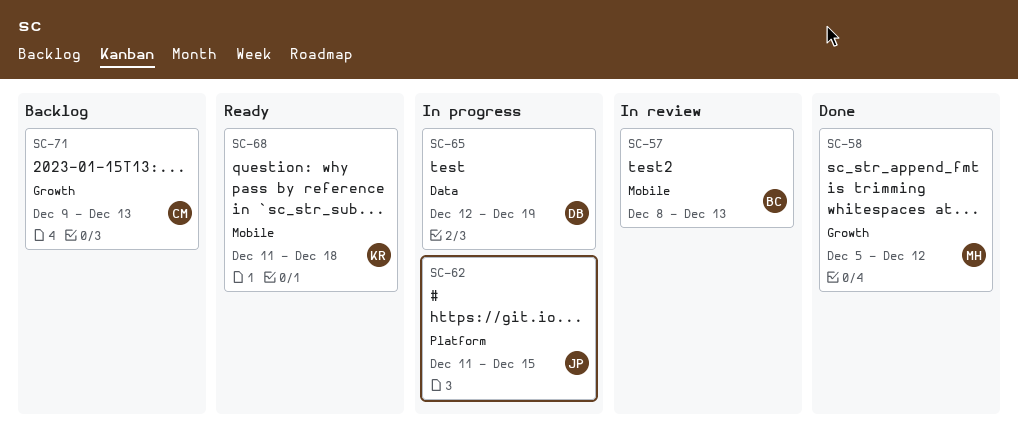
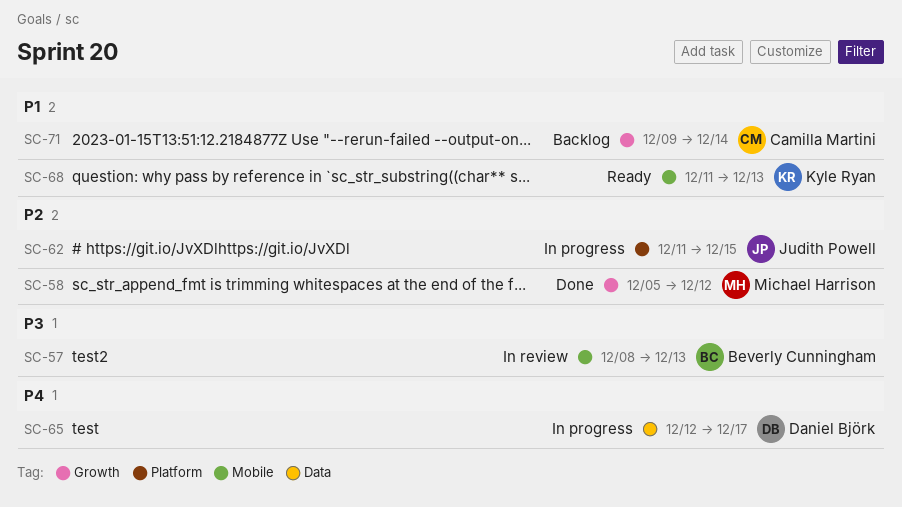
SC-65, due: Dec 19 -> Dec 17
SC-68, due: Dec 18 -> Dec 13
SC-71, due: Dec 13 -> Dec 14

